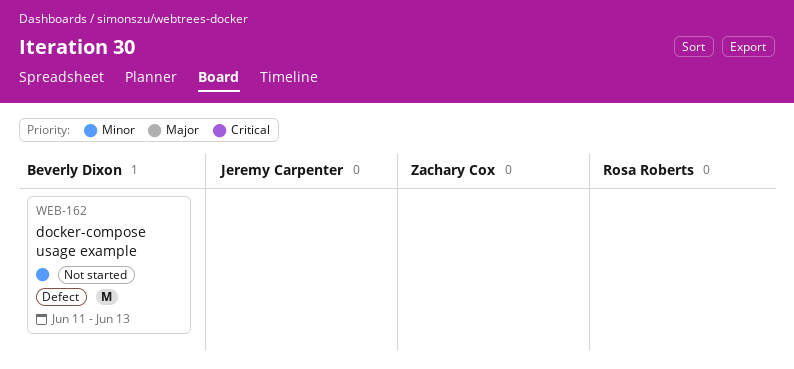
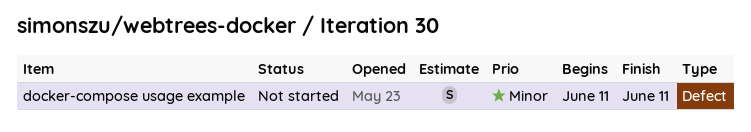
docker-compose usage example, estimate: M -> S
docker-compose usage example, due: Jun 13 -> Jun 11

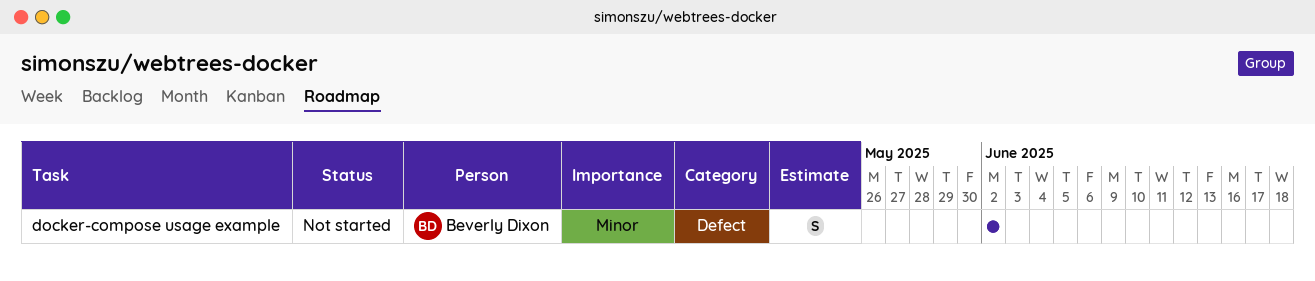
docker-compose usage example, start: Jun 11 -> Jun 2
docker-compose usage example, due: Jun 11 -> Jun 2

